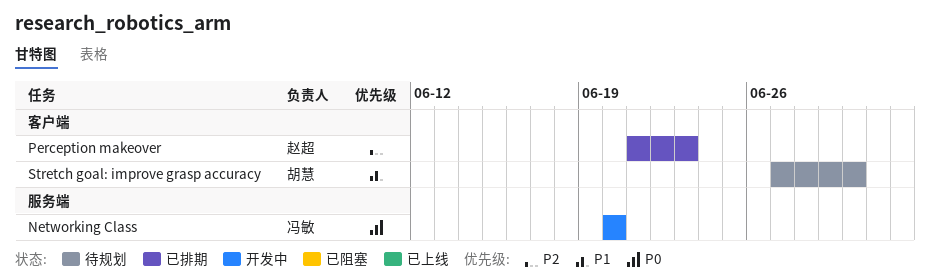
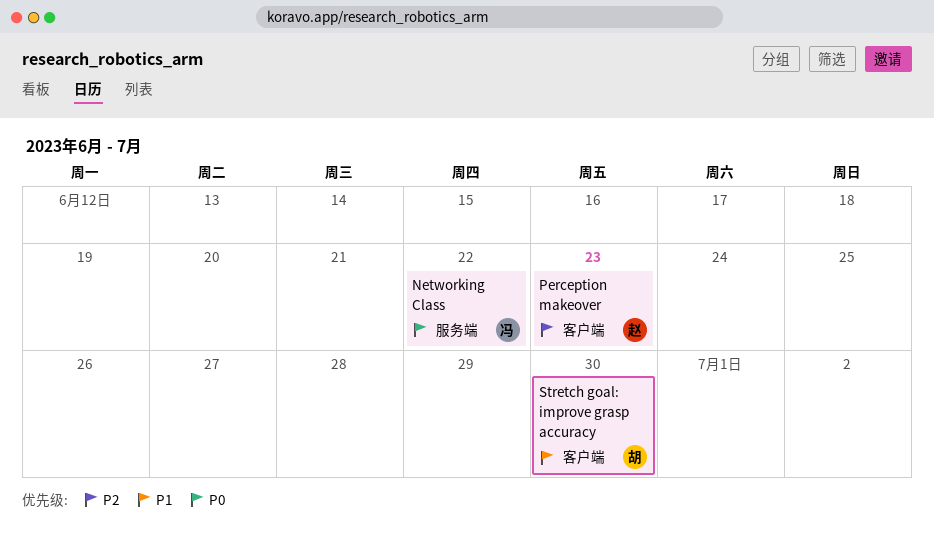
Networking Class, due: Jun 20 -> Jun 22

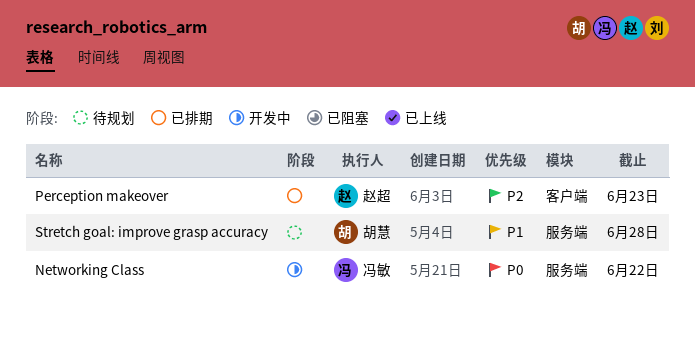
Stretch goal: improve grasp accuracy, label: 客户端 -> 服务端
Stretch goal: improve grasp accuracy, due: Jun 30 -> Jun 28

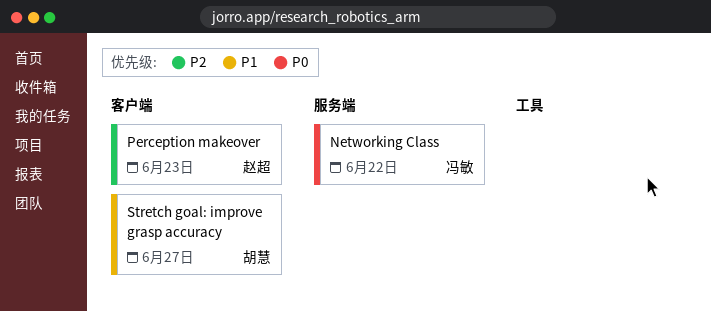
Stretch goal: improve grasp accuracy, label: 服务端 -> 客户端
Stretch goal: improve grasp accuracy, due: Jun 28 -> Jun 27

